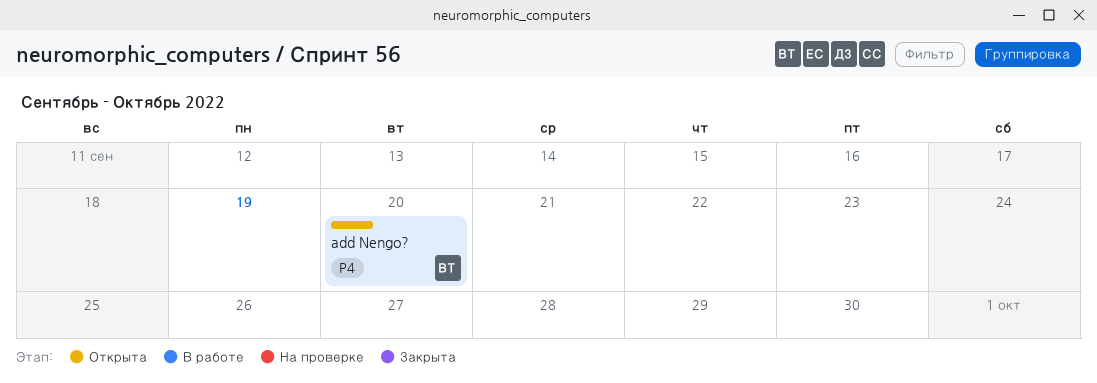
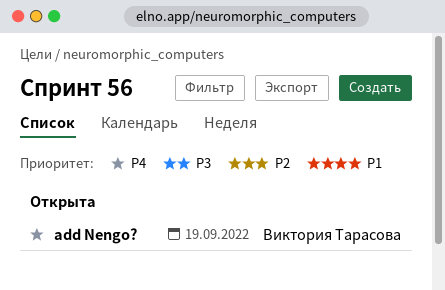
add Nengo?, due: Sep 20 -> Sep 19

